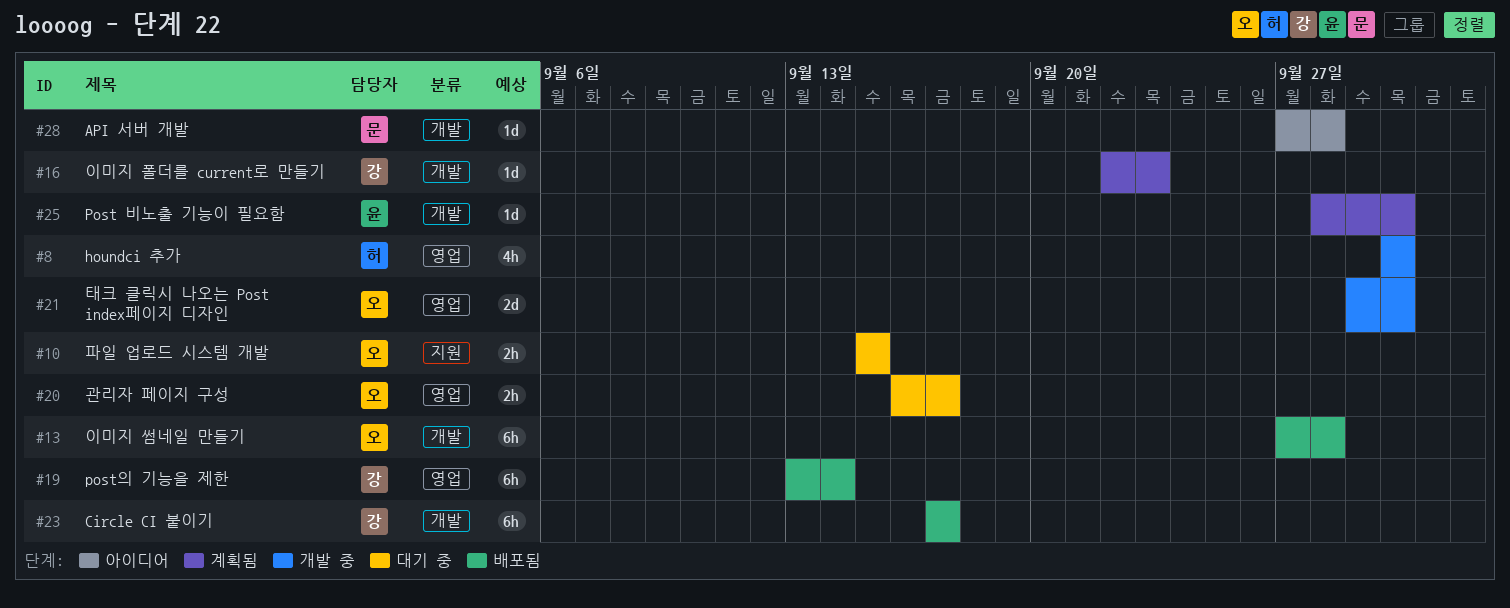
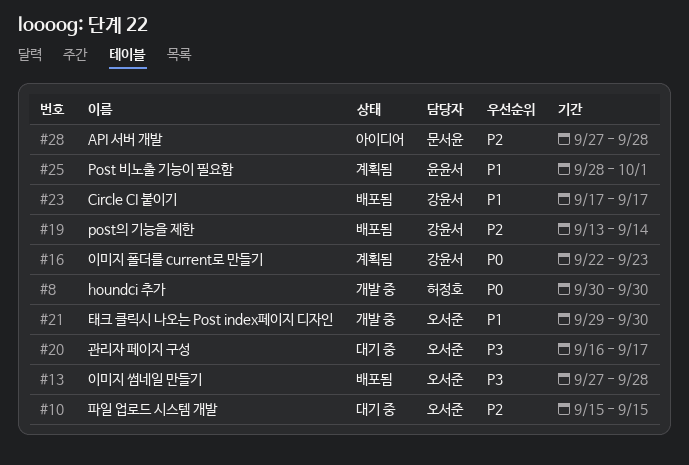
#25, due: Sep 30 -> Oct 1

